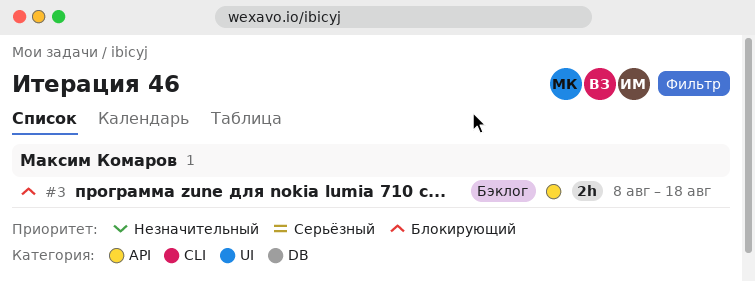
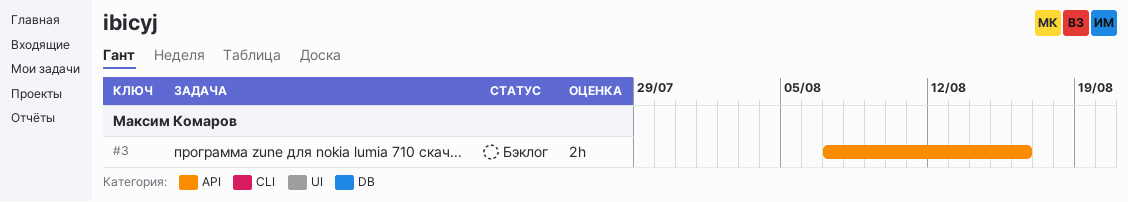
#3, start: Aug 8 -> Aug 7
#3, due: Aug 18 -> Aug 16

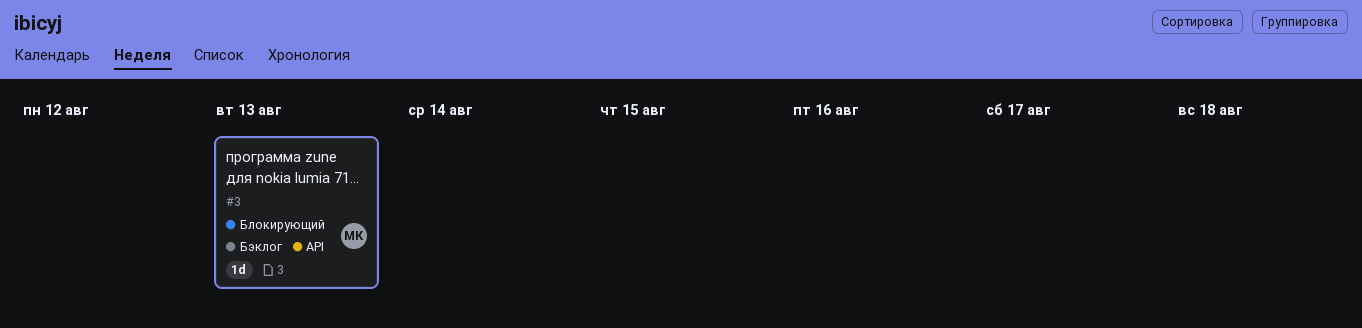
#3, estimate: 2h -> 1d
#3, due: Aug 16 -> Aug 13

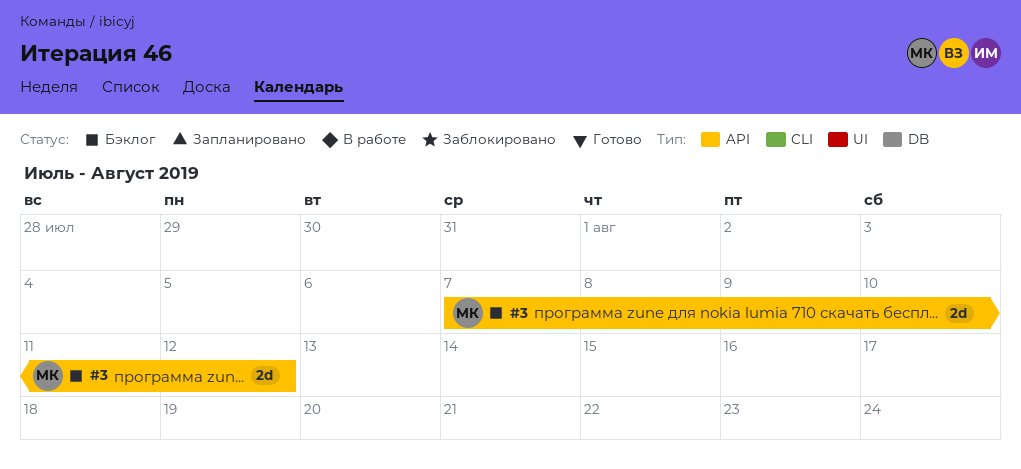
#3, estimate: 1d -> 2d
#3, due: Aug 13 -> Aug 12

